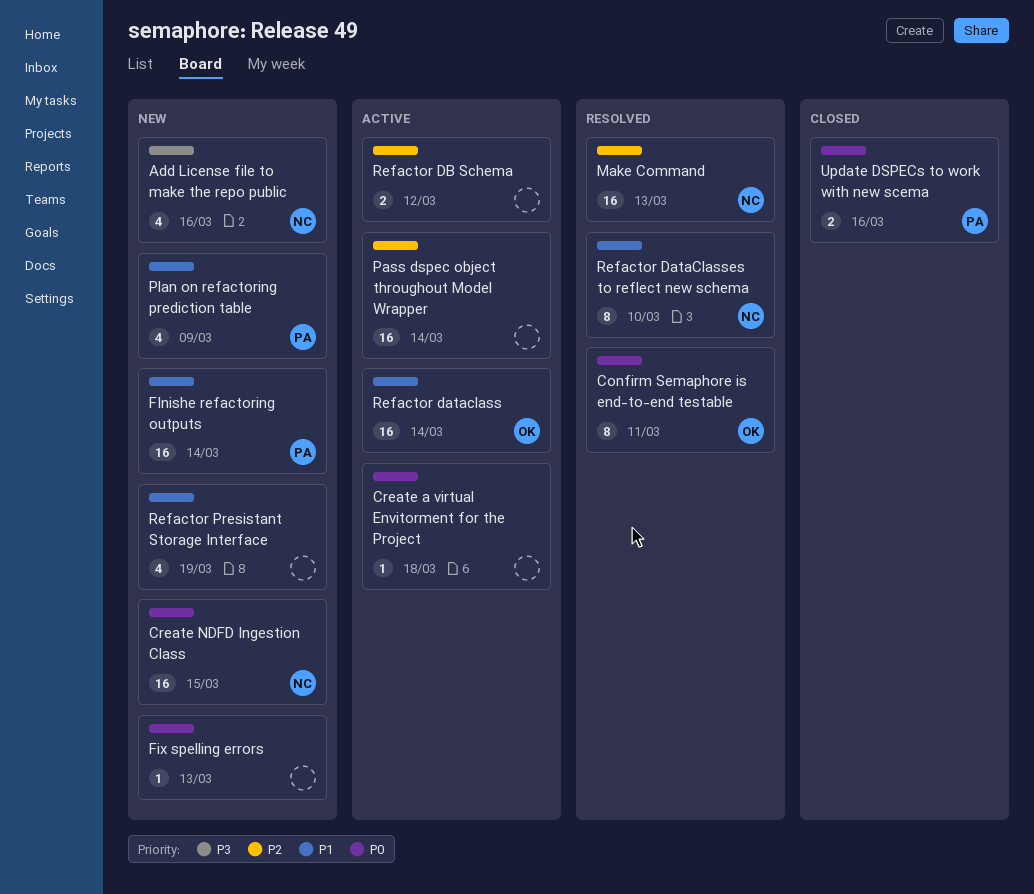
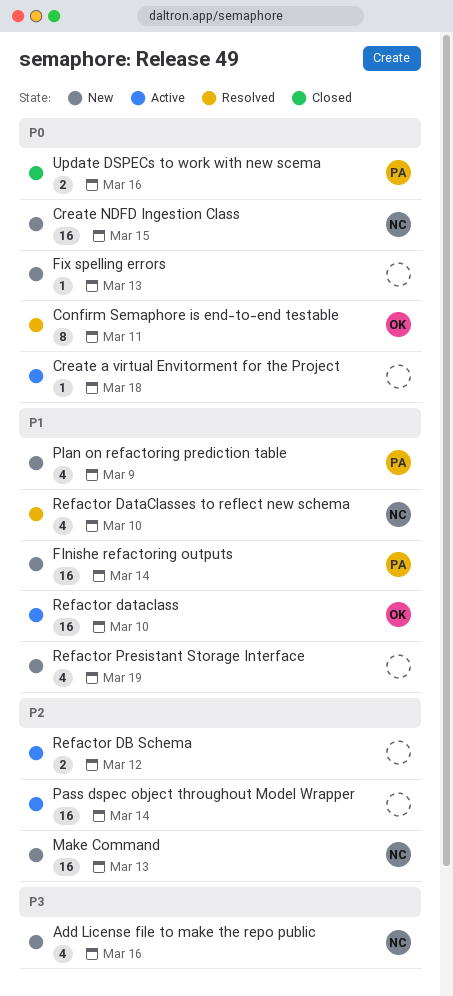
Make Command, status: Resolved -> New
Refactor dataclass, due: Mar 14 -> Mar 10
Refactor DataClasses to reflect new schema, estimate: 8 -> 4

